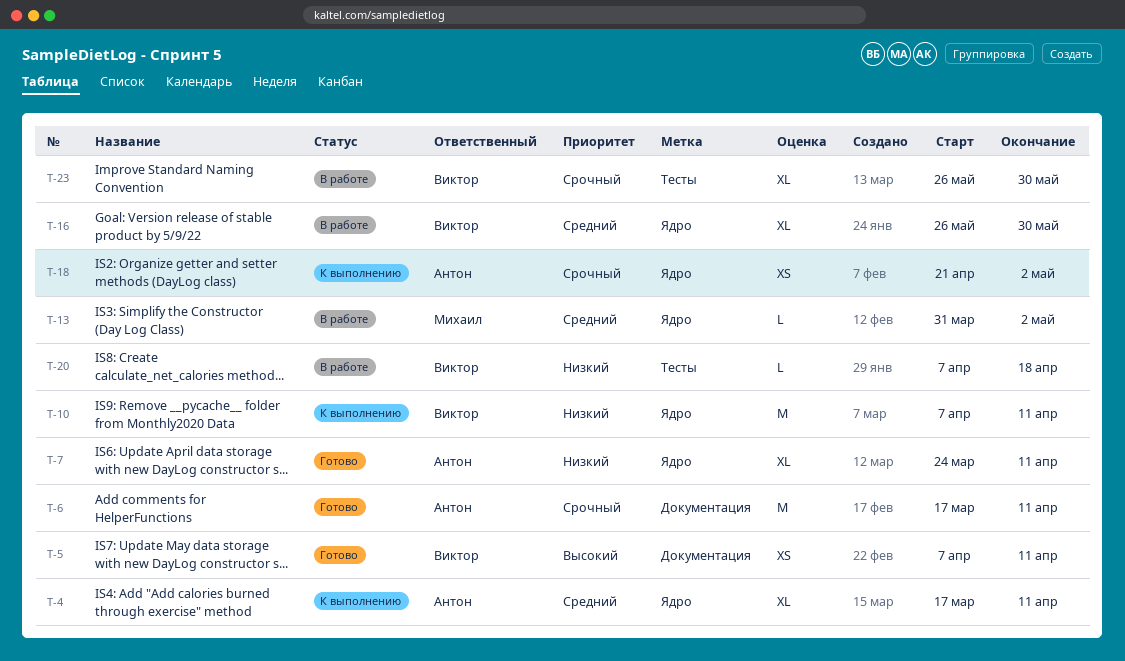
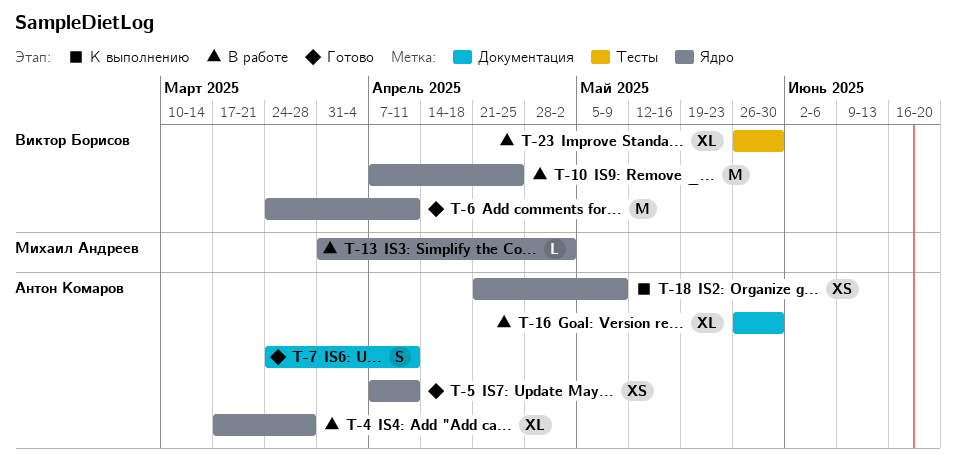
T-4, status: К выполнению -> В работе
T-4, due: Apr 11 -> Mar 28
T-5, owner: Виктор Борисов -> Антон Комаров
T-5, label: Документация -> Ядро
T-6, owner: Антон Комаров -> Виктор Борисов
T-6, label: Документация -> Ядро
T-6, start: Mar 17 -> Mar 24
T-7, label: Ядро -> Документация
T-7, estimate: XL -> S
T-10, status: К выполнению -> В работе
T-10, due: Apr 11 -> Apr 25
T-16, owner: Виктор Борисов -> Антон Комаров
T-16, label: Ядро -> Документация
T-18, due: May 2 -> May 9
T-20: present -> none

